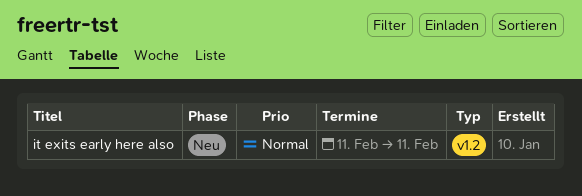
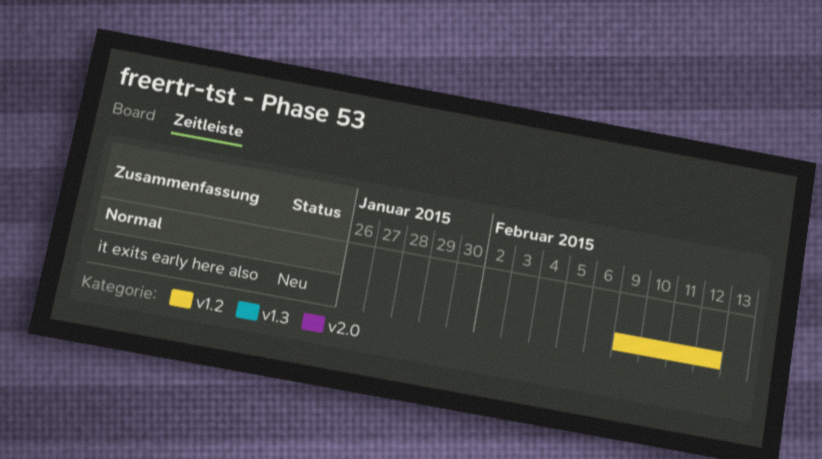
it exits early here also, start: Feb 11 -> Feb 9
it exits early here also, due: Feb 11 -> Feb 12

